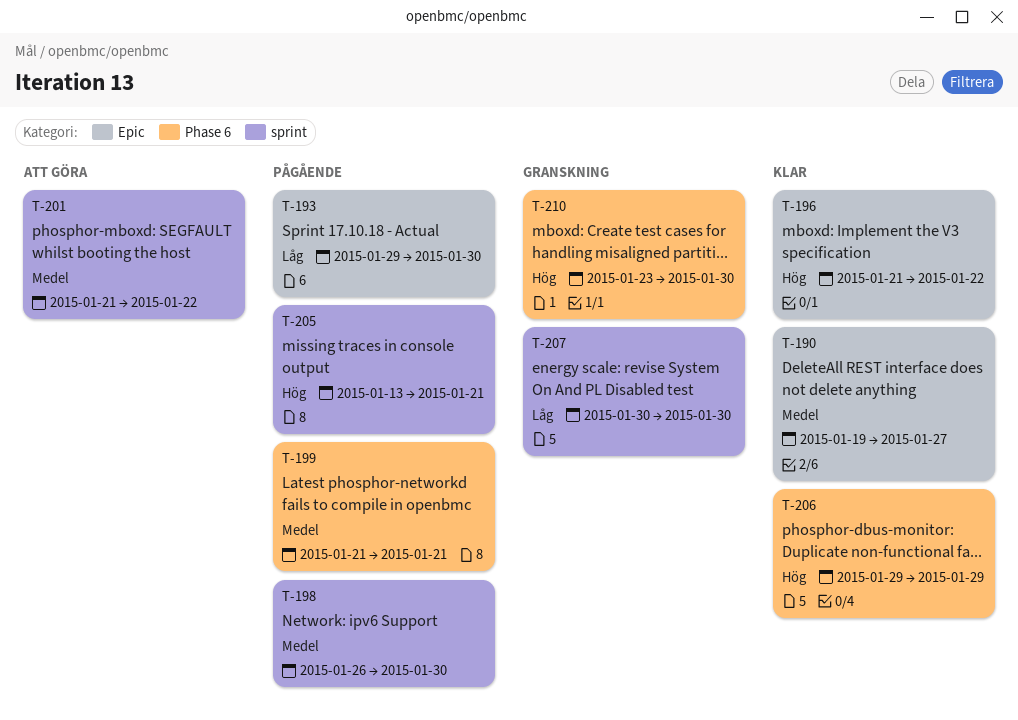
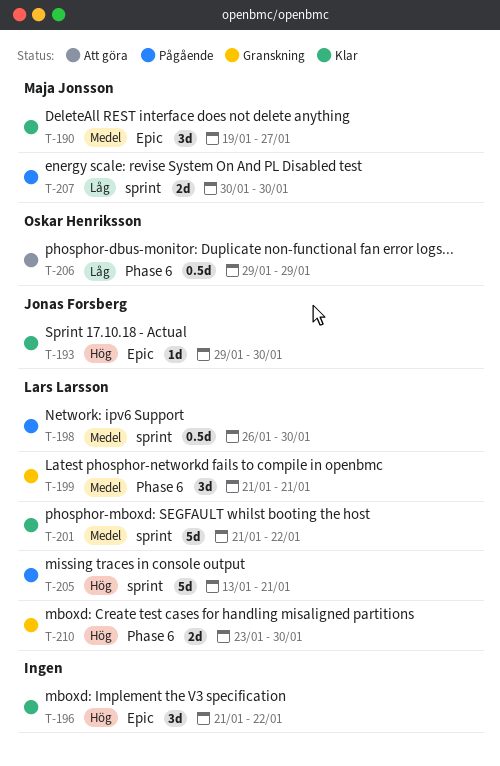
T-193, status: Pågående -> Klar
T-193, priority: Låg -> Hög
T-199, status: Pågående -> Granskning
T-201, status: Att göra -> Klar
T-206, status: Klar -> Att göra
T-206, priority: Hög -> Låg
T-207, status: Granskning -> Pågående

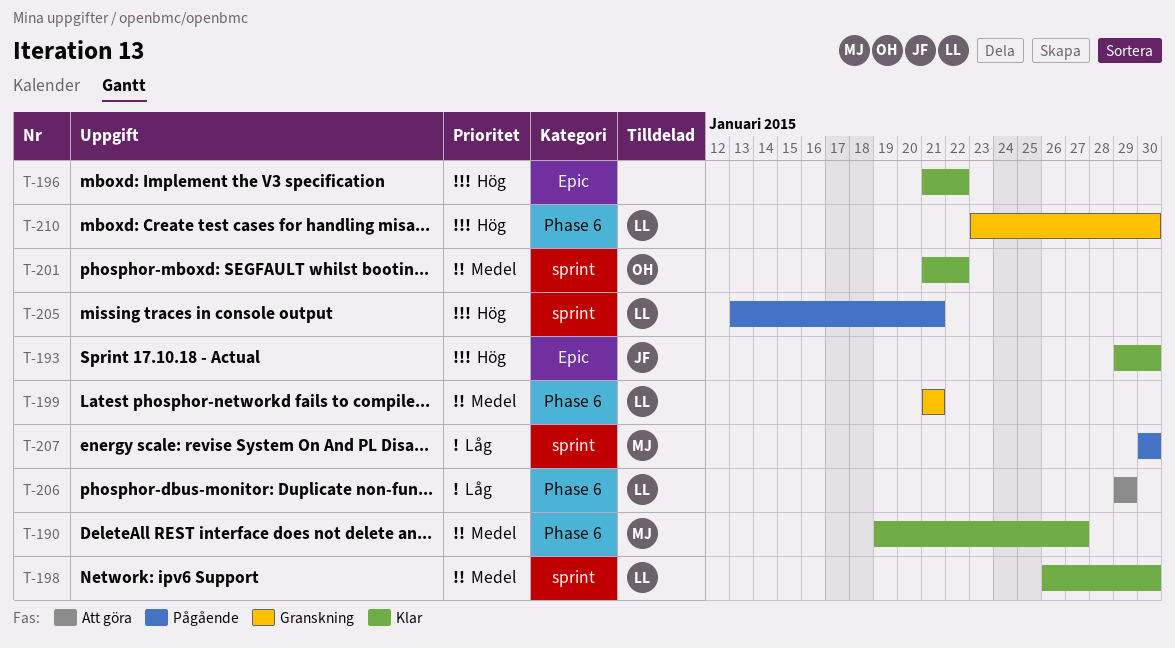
T-190, label: Epic -> Phase 6
T-198, status: Pågående -> Klar
T-201, owner: Lars Larsson -> Oskar Henriksson
T-206, owner: Oskar Henriksson -> Lars Larsson

